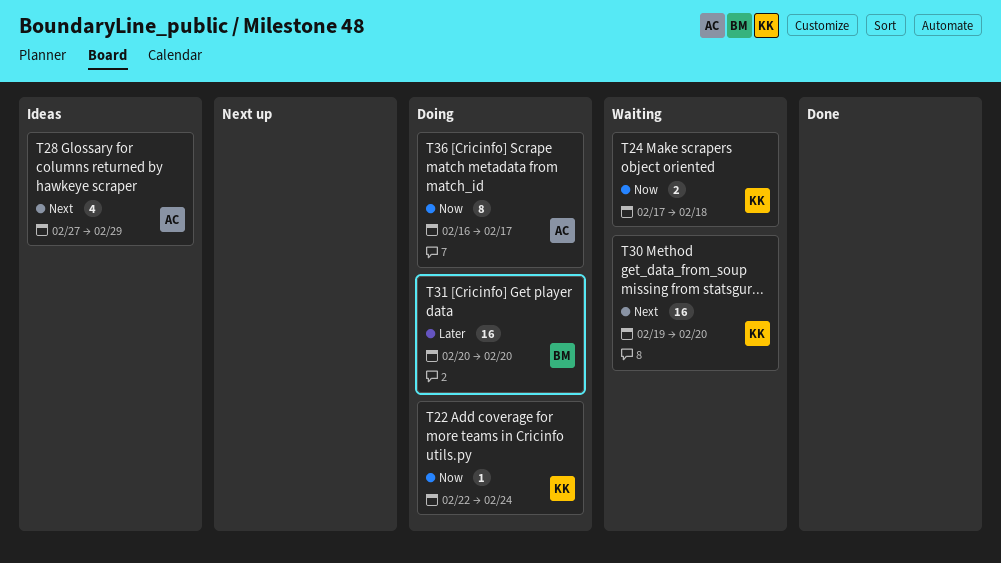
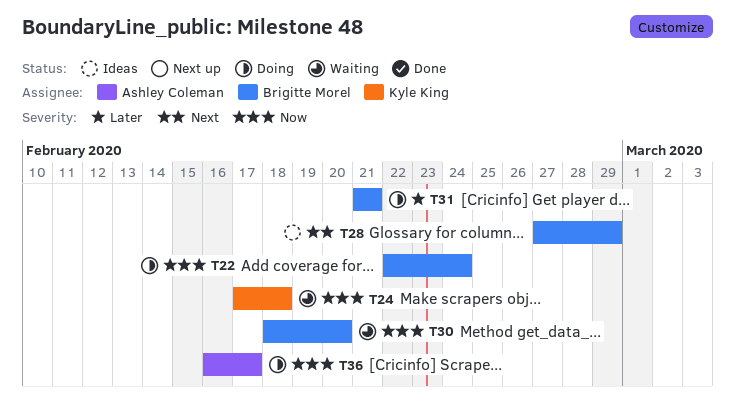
T22, owner: Kyle King -> Brigitte Morel
T28, owner: Ashley Coleman -> Brigitte Morel
T30, owner: Kyle King -> Brigitte Morel
T30, priority: Next -> Now
T30, start: Feb 19 -> Feb 18
T31, start: Feb 20 -> Feb 21
T31, due: Feb 20 -> Feb 21

